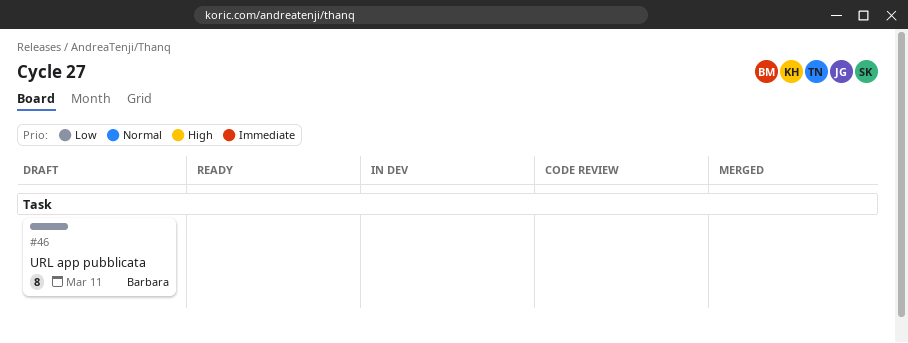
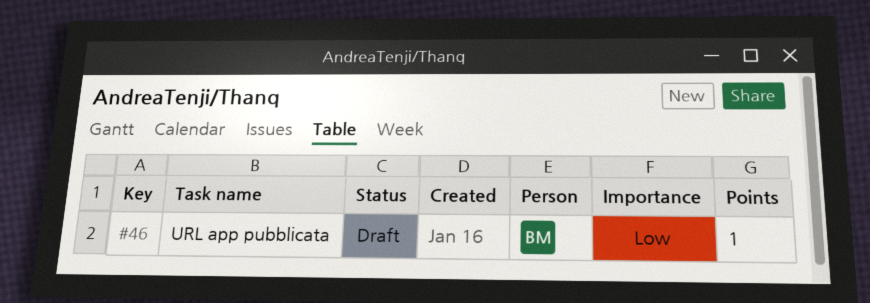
#46, estimate: 8 -> 1

